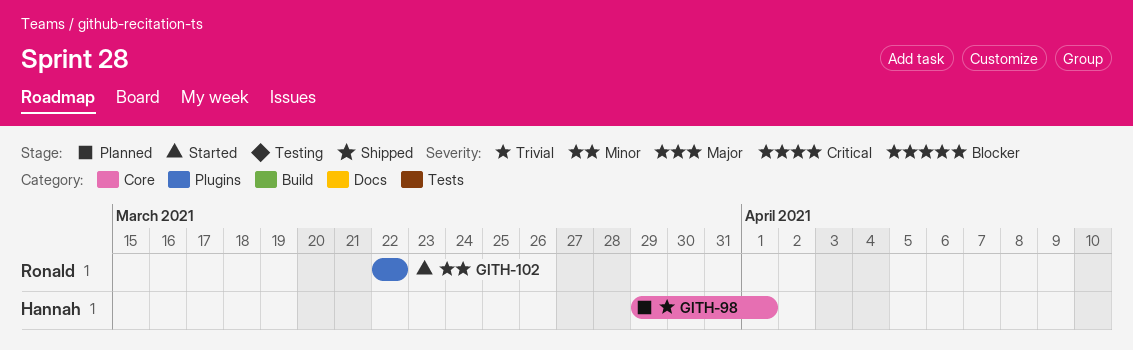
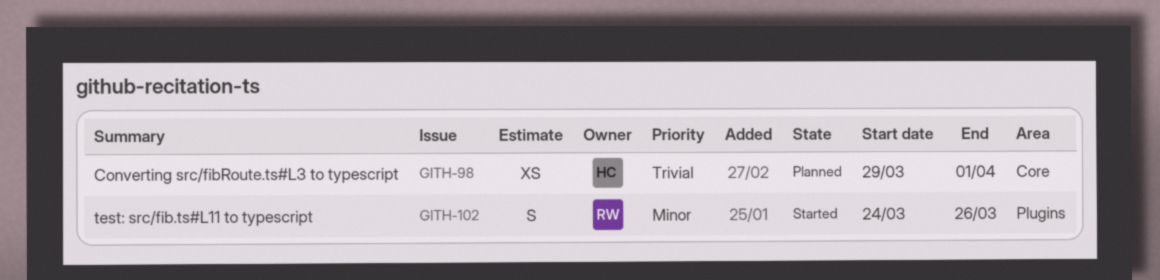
GITH-102, start: Mar 22 -> Mar 24
GITH-102, due: Mar 22 -> Mar 26

